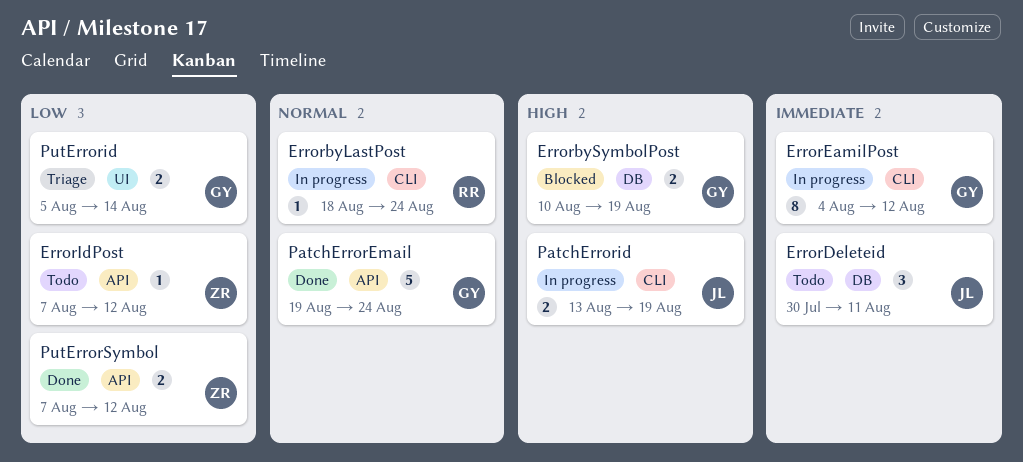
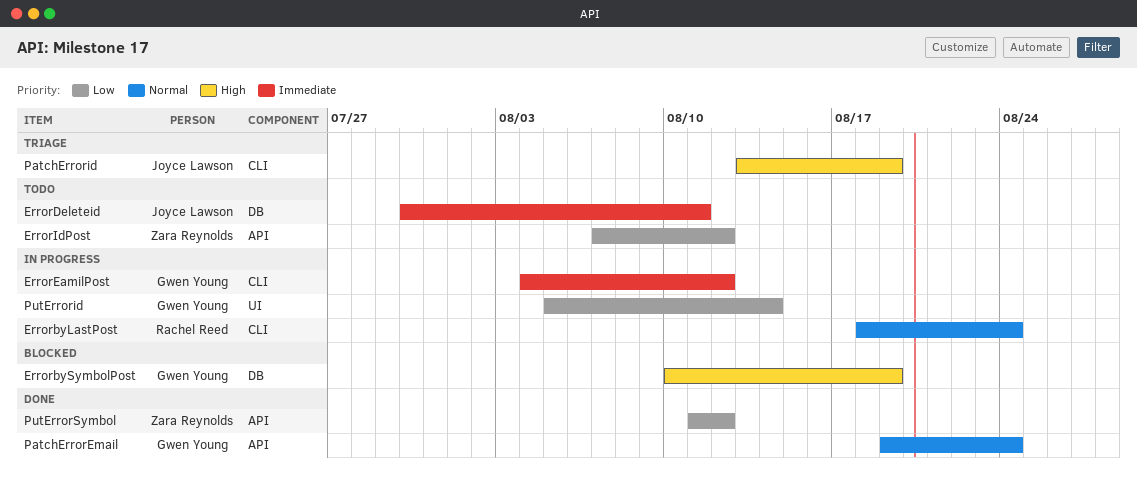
PatchErrorid, status: In progress -> Triage
PutErrorid, status: Triage -> In progress
PutErrorSymbol, start: Aug 7 -> Aug 11

